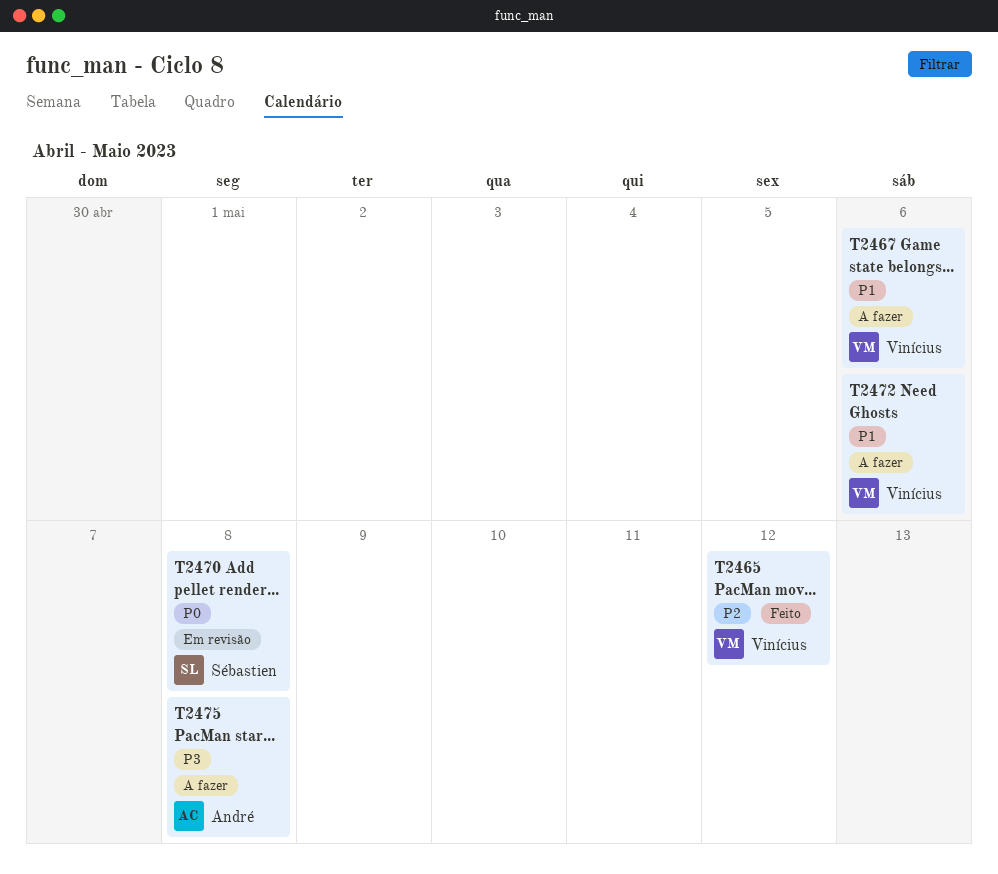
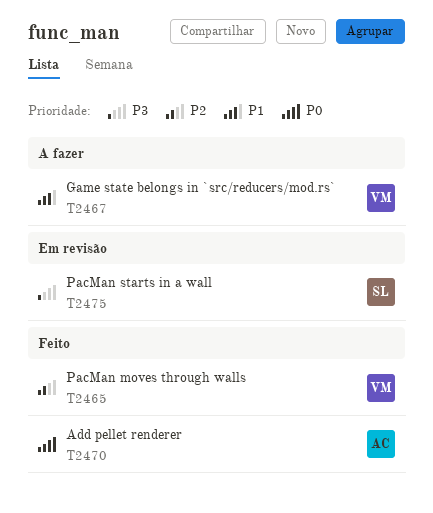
T2470, status: Em revisão -> Feito
T2470, owner: Sébastien -> André
T2472: present -> none
T2475, status: A fazer -> Em revisão
T2475, owner: André -> Sébastien

